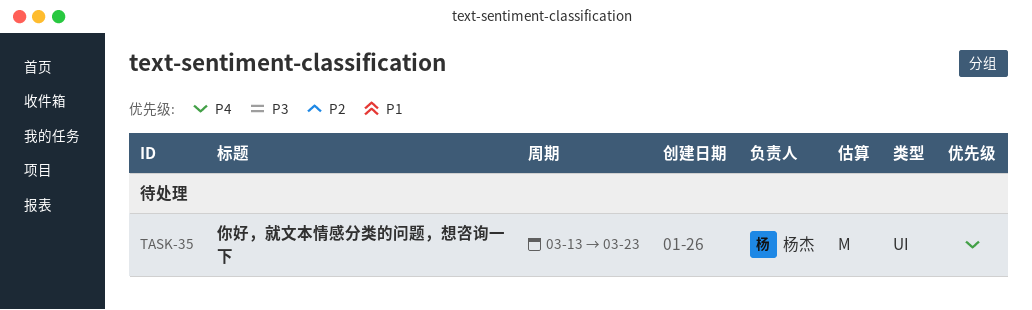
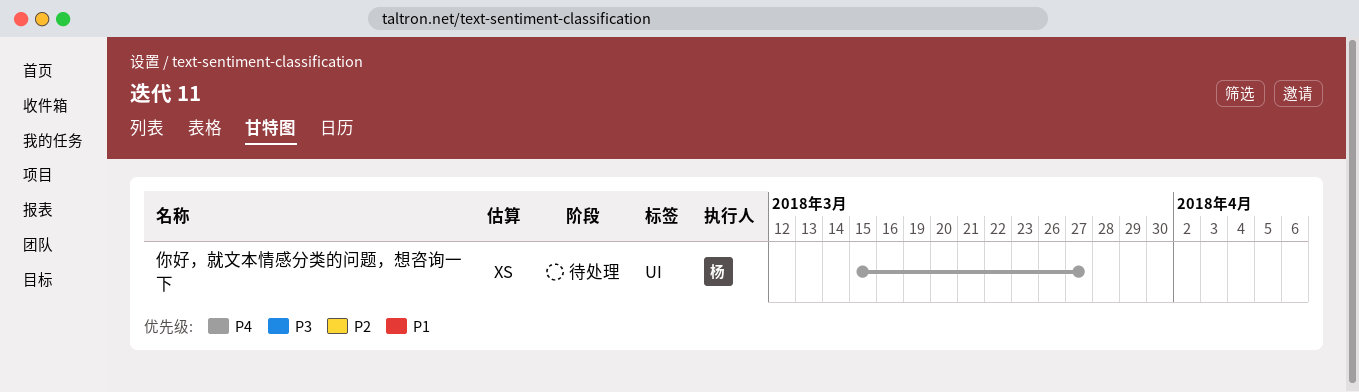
你好，就文本情感分类的问题，想咨询一下, estimate: M -> XS
你好，就文本情感分类的问题，想咨询一下, start: Mar 13 -> Mar 15
你好，就文本情感分类的问题，想咨询一下, due: Mar 23 -> Mar 27

